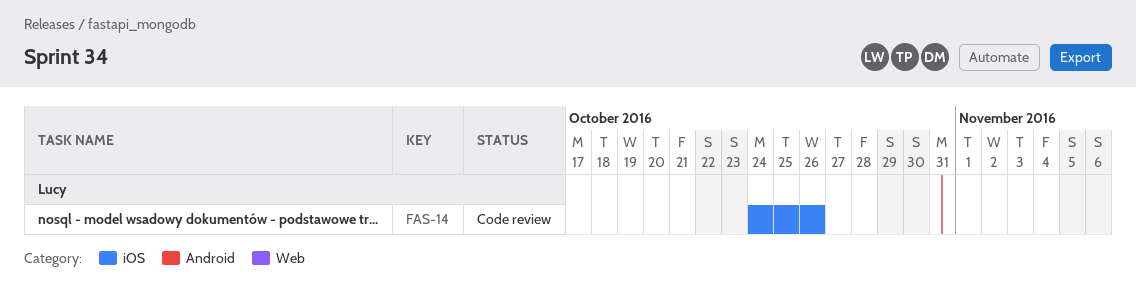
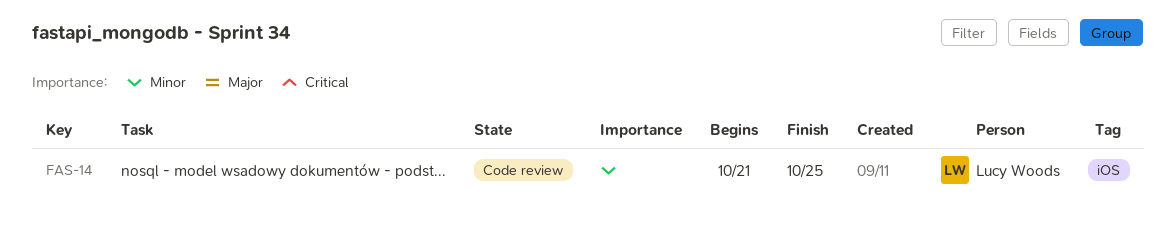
FAS-14, start: Oct 24 -> Oct 21
FAS-14, due: Oct 26 -> Oct 25

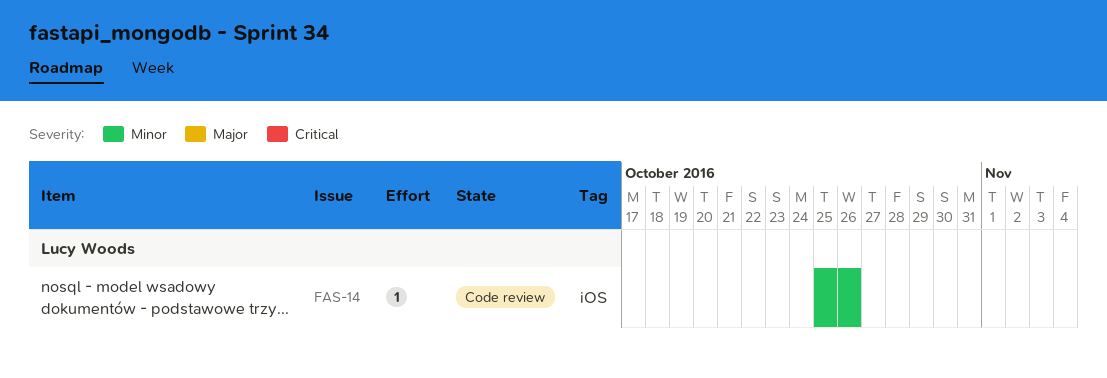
FAS-14, start: Oct 21 -> Oct 25
FAS-14, due: Oct 25 -> Oct 26

